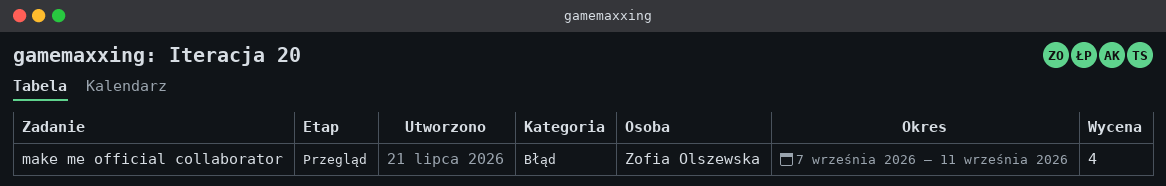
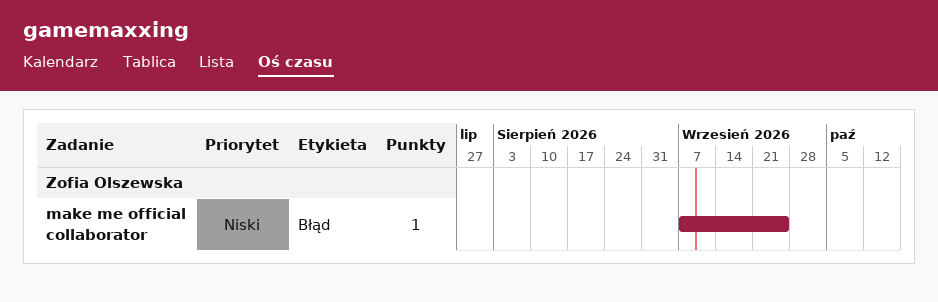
make me official collaborator, estimate: 4 -> 1
make me official collaborator, due: Sep 11 -> Sep 25

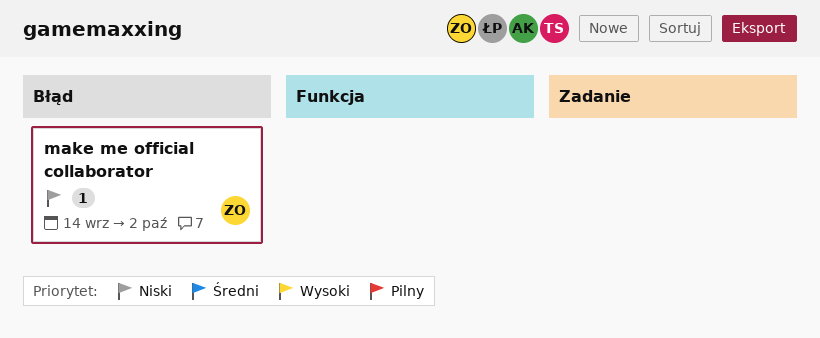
make me official collaborator, start: Sep 7 -> Sep 14
make me official collaborator, due: Sep 25 -> Oct 2

